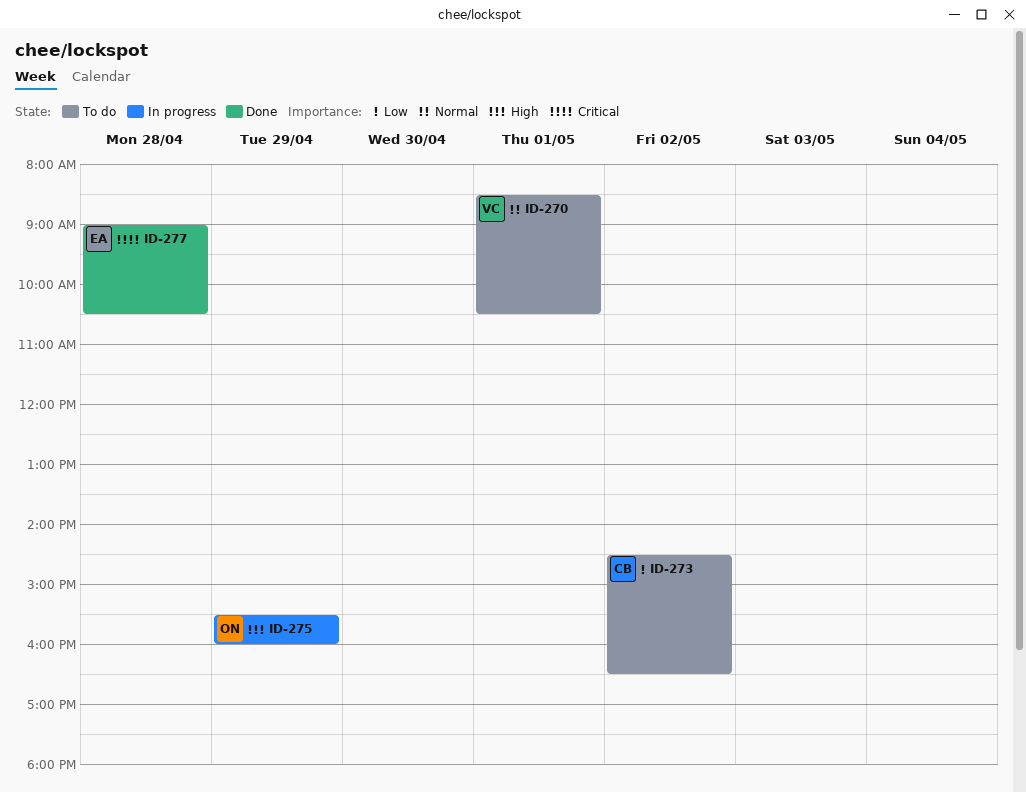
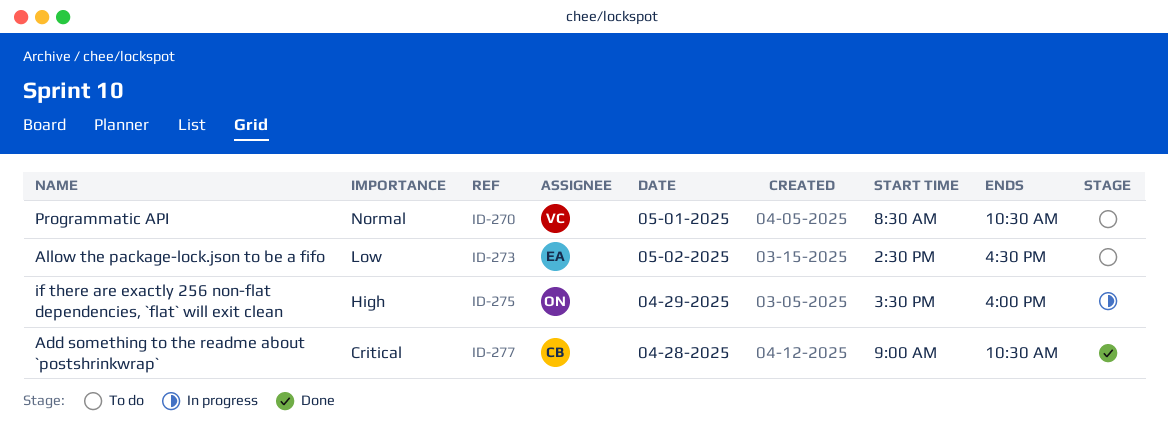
ID-273, owner: CB -> EA
ID-277, owner: EA -> CB

